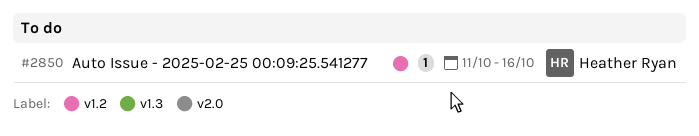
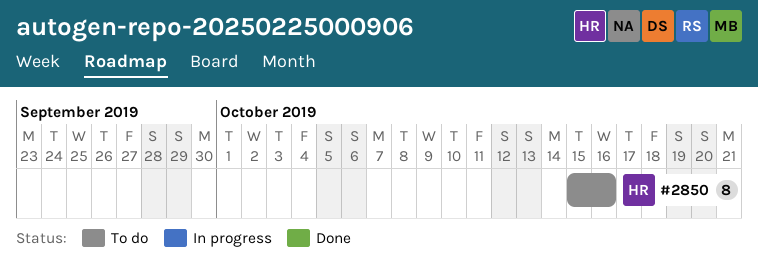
#2850, estimate: 1 -> 8
#2850, start: Oct 11 -> Oct 15

